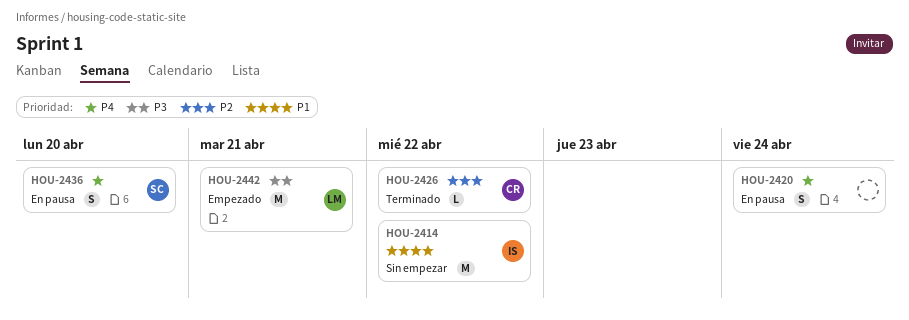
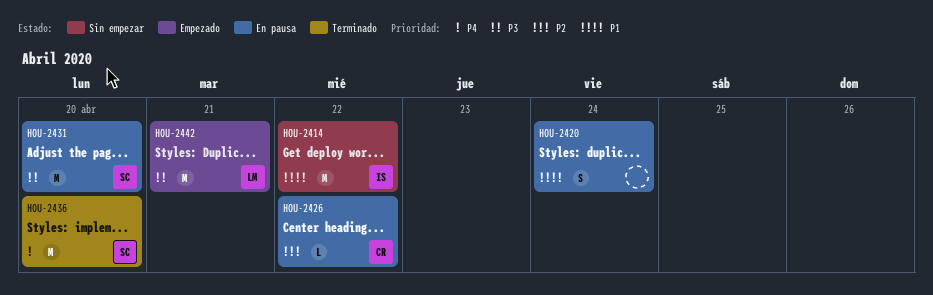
HOU-2420, priority: P4 -> P1
HOU-2426, status: Terminado -> En pausa
HOU-2431: none -> present
HOU-2436, status: En pausa -> Terminado
HOU-2436, estimate: S -> M

